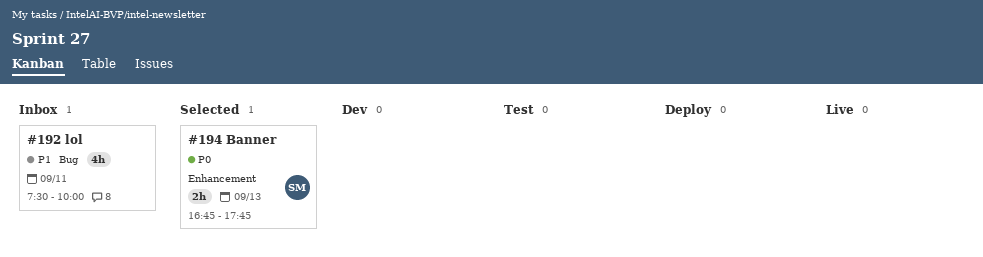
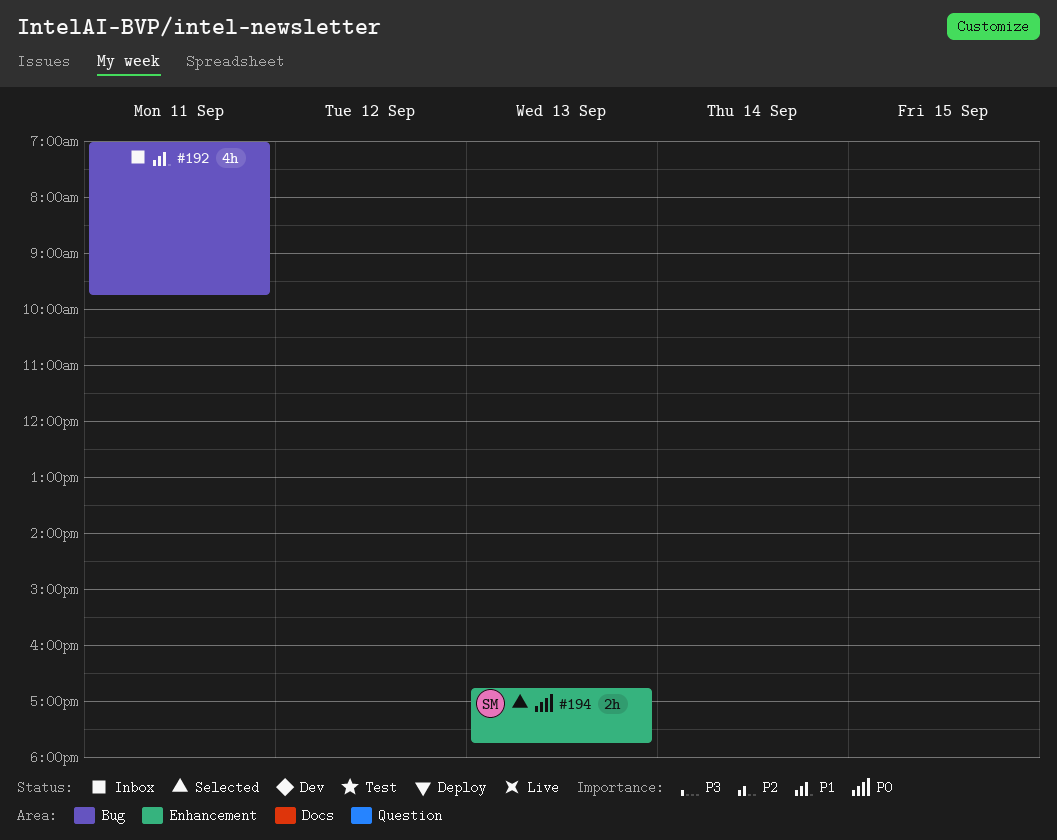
#192, begins: 07:30 -> 07:00
#192, ends: 10:00 -> 09:45

